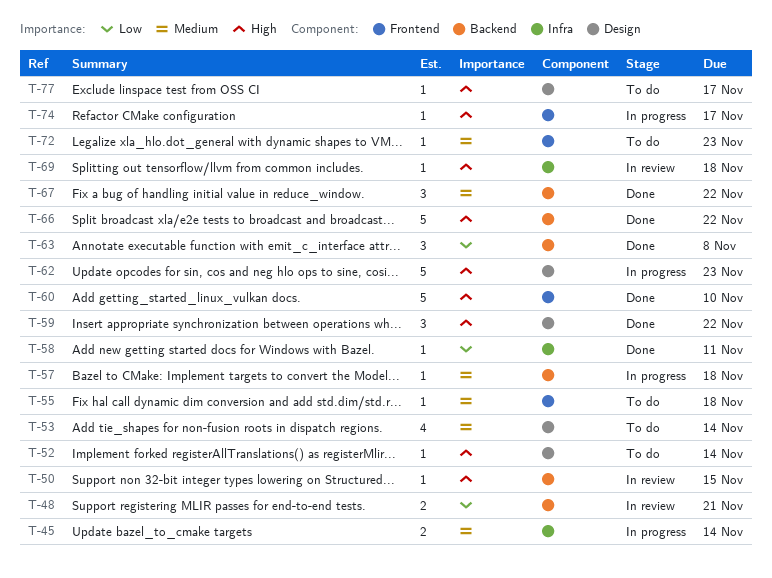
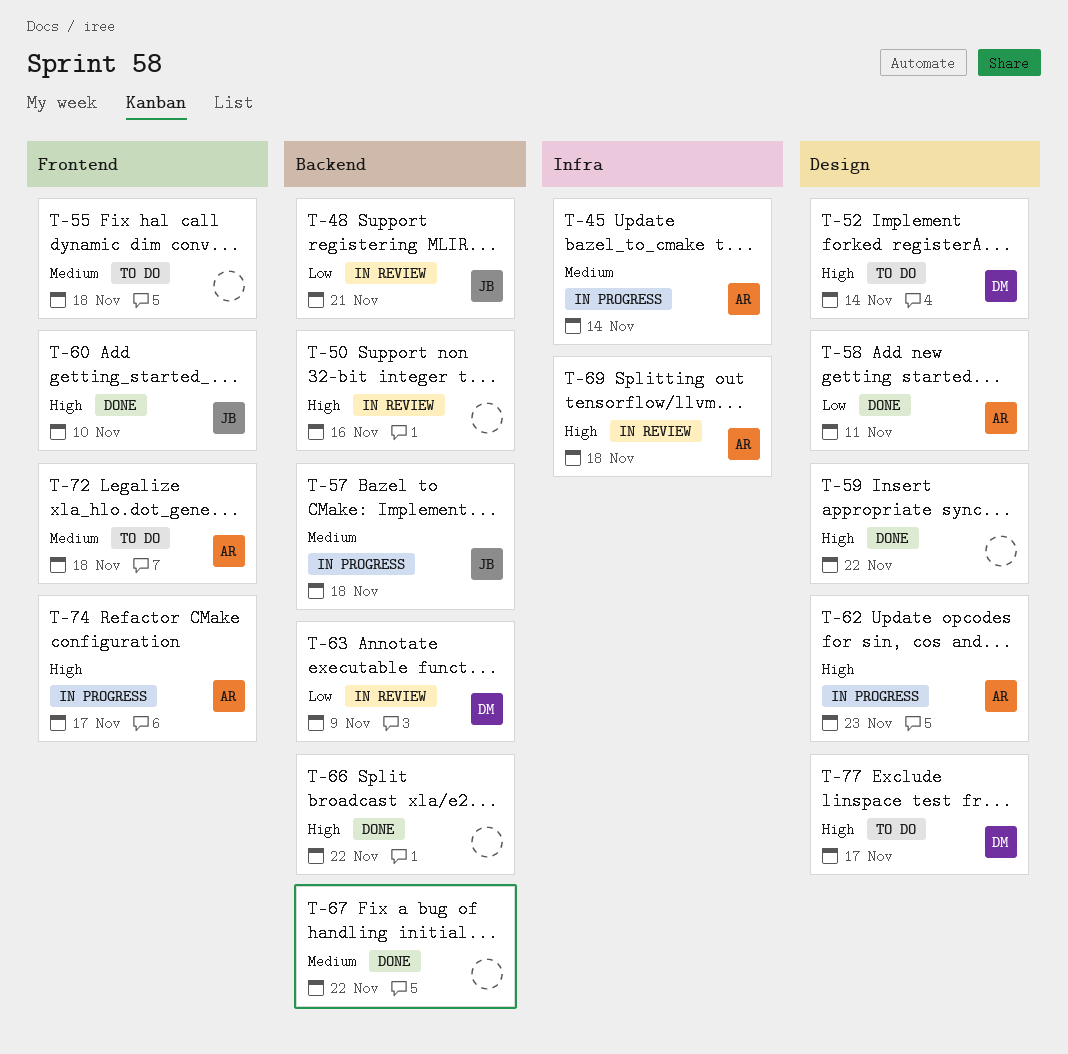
T-50, due: Nov 15 -> Nov 16
T-53: present -> none
T-58, label: Infra -> Design
T-63, status: Done -> In review
T-63, due: Nov 8 -> Nov 9
T-72, due: Nov 23 -> Nov 18

